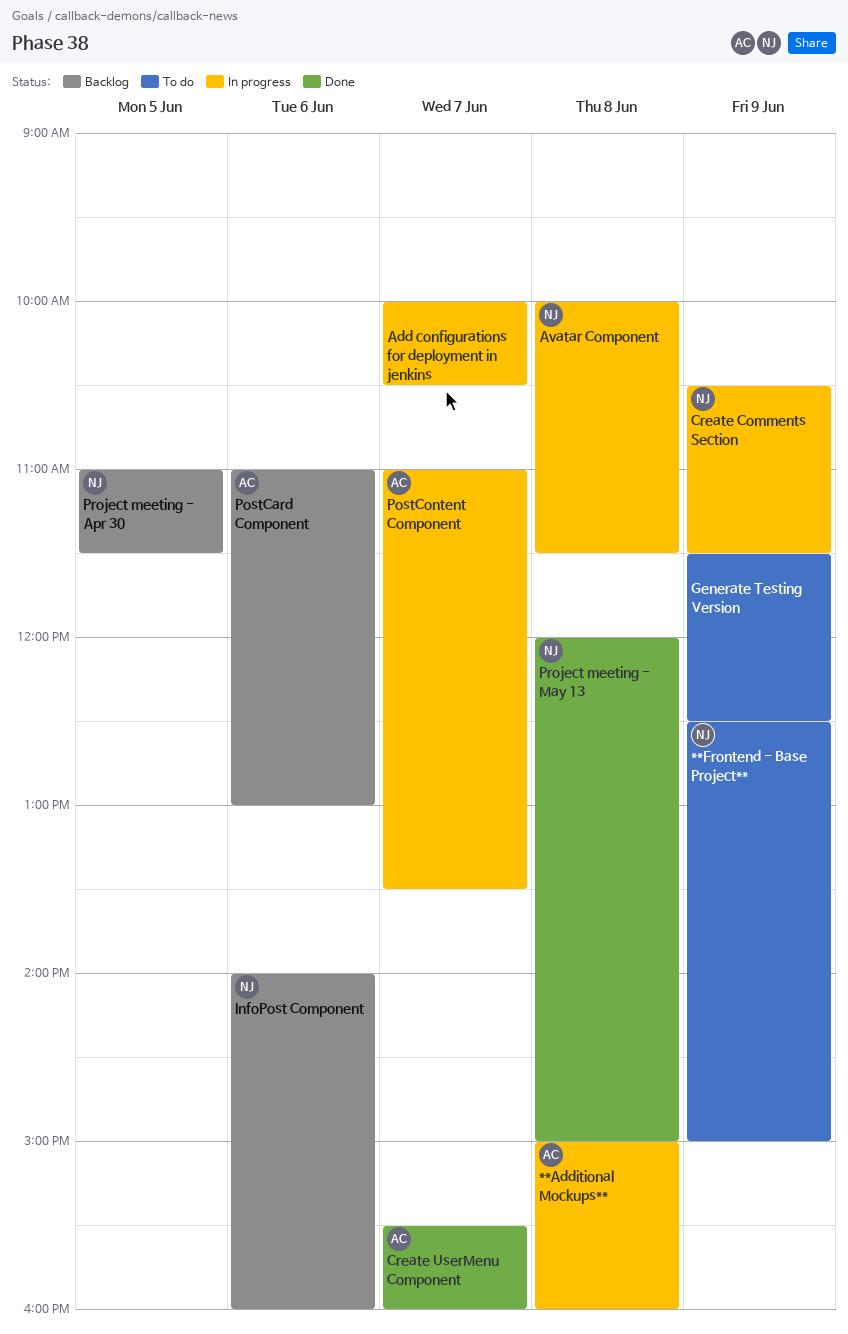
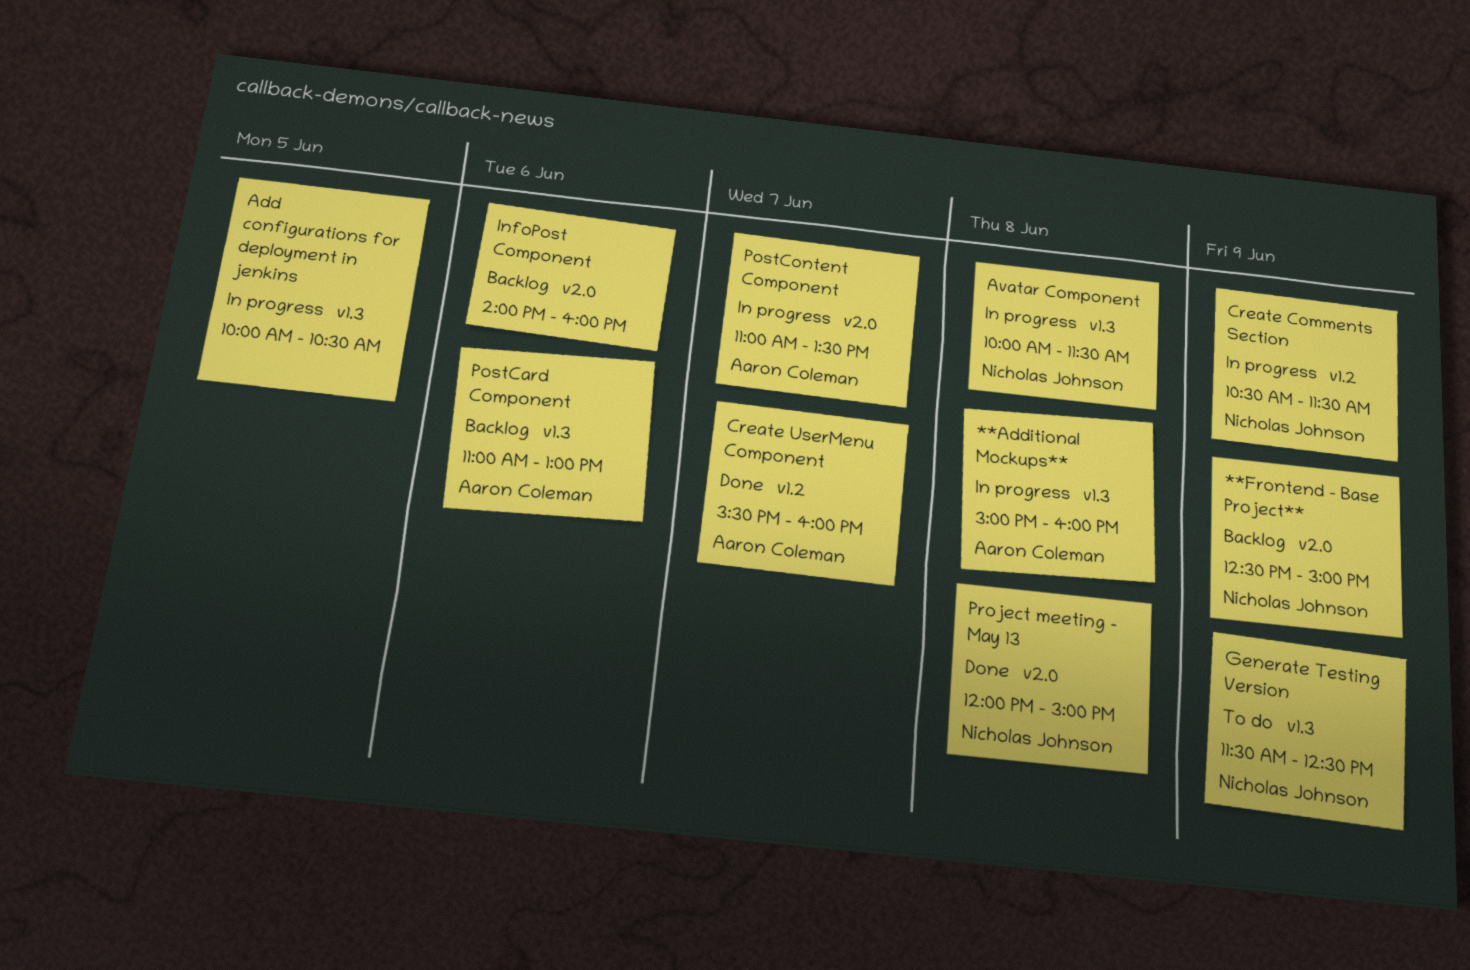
**Frontend - Base Project**, status: To do -> Backlog
Add configurations for deployment in jenkins, day: Jun 7 -> Jun 5
Generate Testing Version, owner: none -> Nicholas Johnson
InfoPost Component, owner: Nicholas Johnson -> none
Project meeting - Apr 30: present -> none

